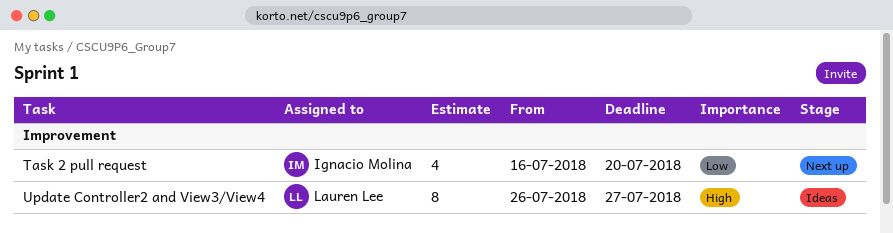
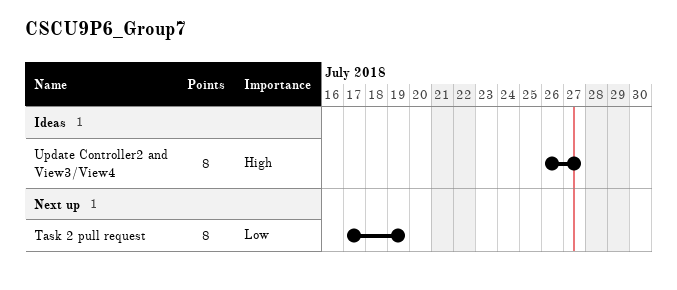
Task 2 pull request, estimate: 4 -> 8
Task 2 pull request, start: Jul 16 -> Jul 17
Task 2 pull request, due: Jul 20 -> Jul 19

